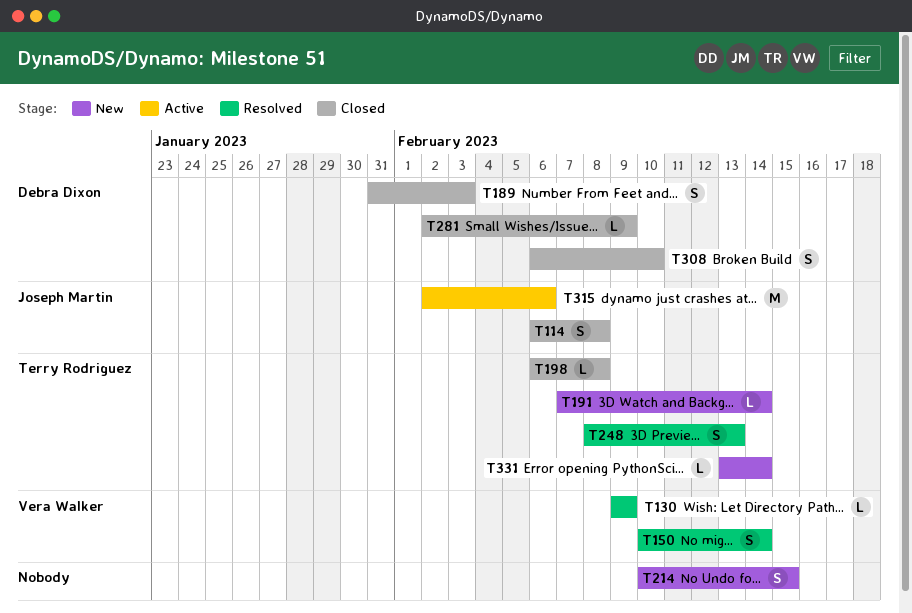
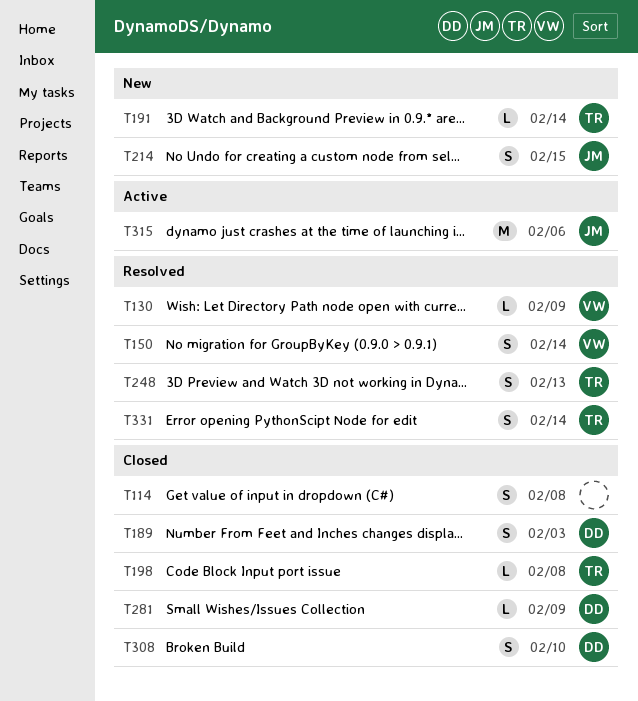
T114, owner: Joseph Martin -> none
T214, owner: none -> Joseph Martin
T331, status: New -> Resolved
T331, estimate: L -> S

